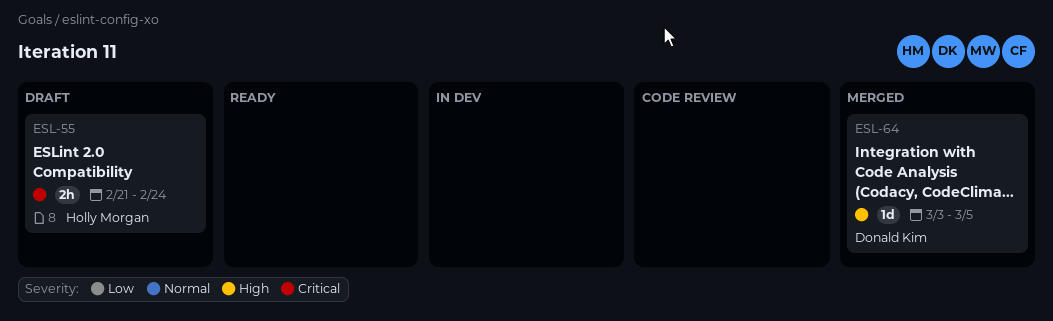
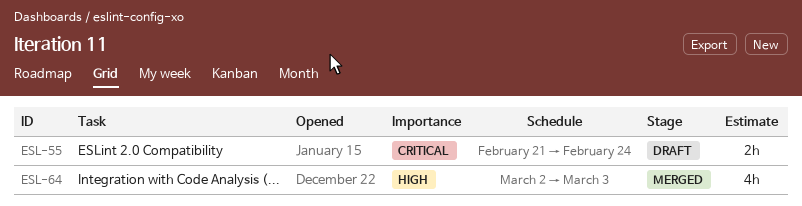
ESL-64, estimate: 1d -> 4h
ESL-64, start: Mar 3 -> Mar 2
ESL-64, due: Mar 5 -> Mar 3

